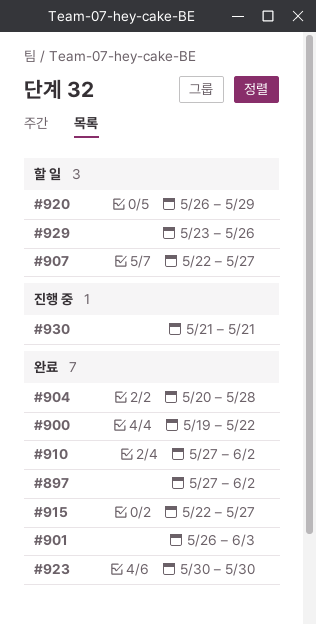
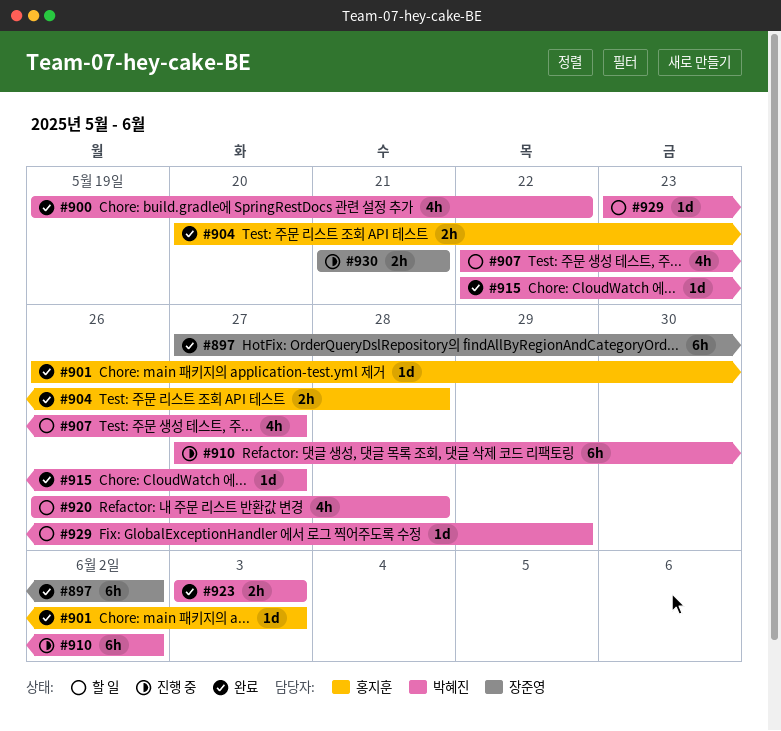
#910, status: 완료 -> 진행 중
#920, due: May 29 -> May 28
#923, start: May 30 -> Jun 3
#923, due: May 30 -> Jun 3
#929, due: May 26 -> May 29

